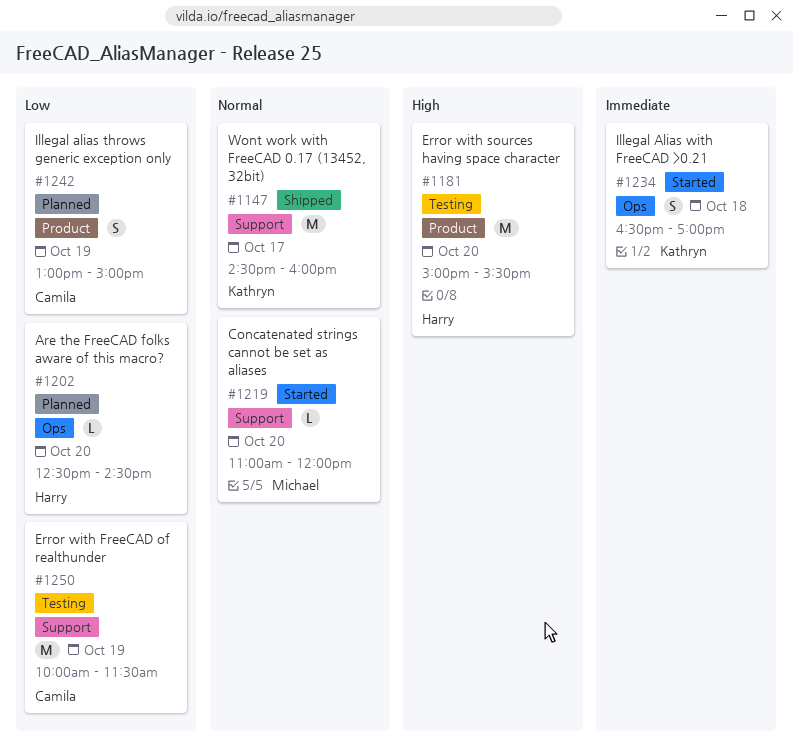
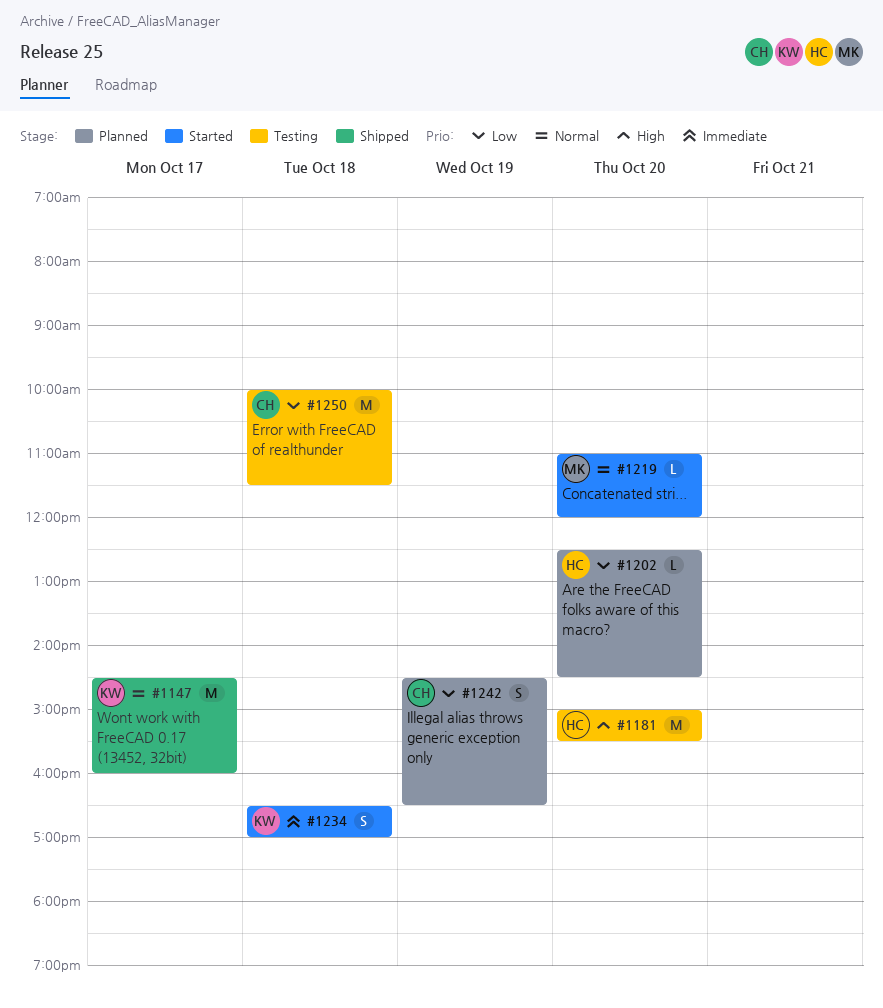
#1242, begins: 13:00 -> 14:30
#1242, ends: 15:00 -> 16:30
#1250, day: Oct 19 -> Oct 18

